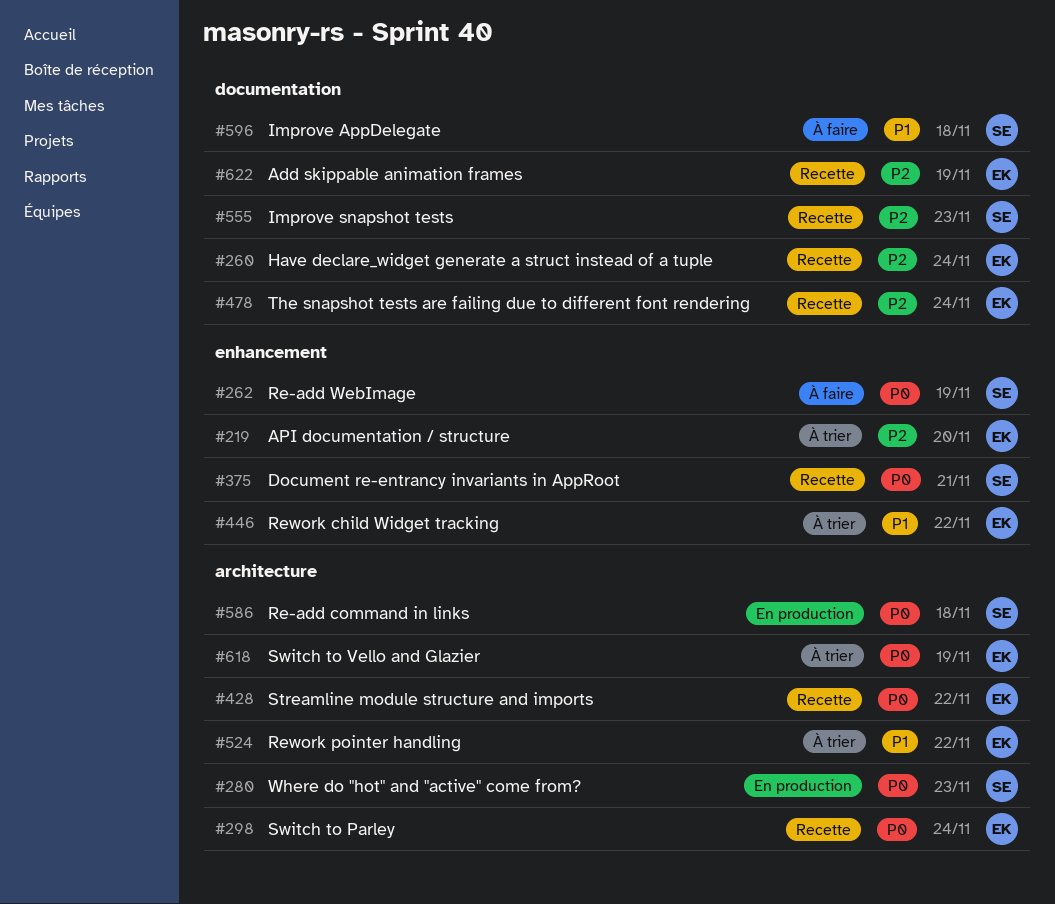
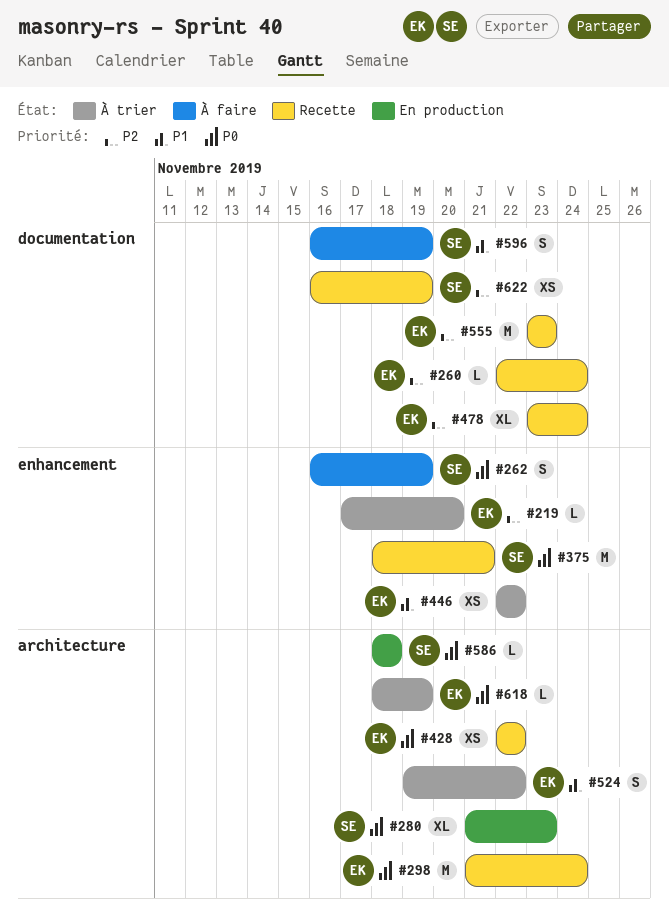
#555, owner: SE -> EK
#596, due: Nov 18 -> Nov 19
#622, owner: EK -> SE

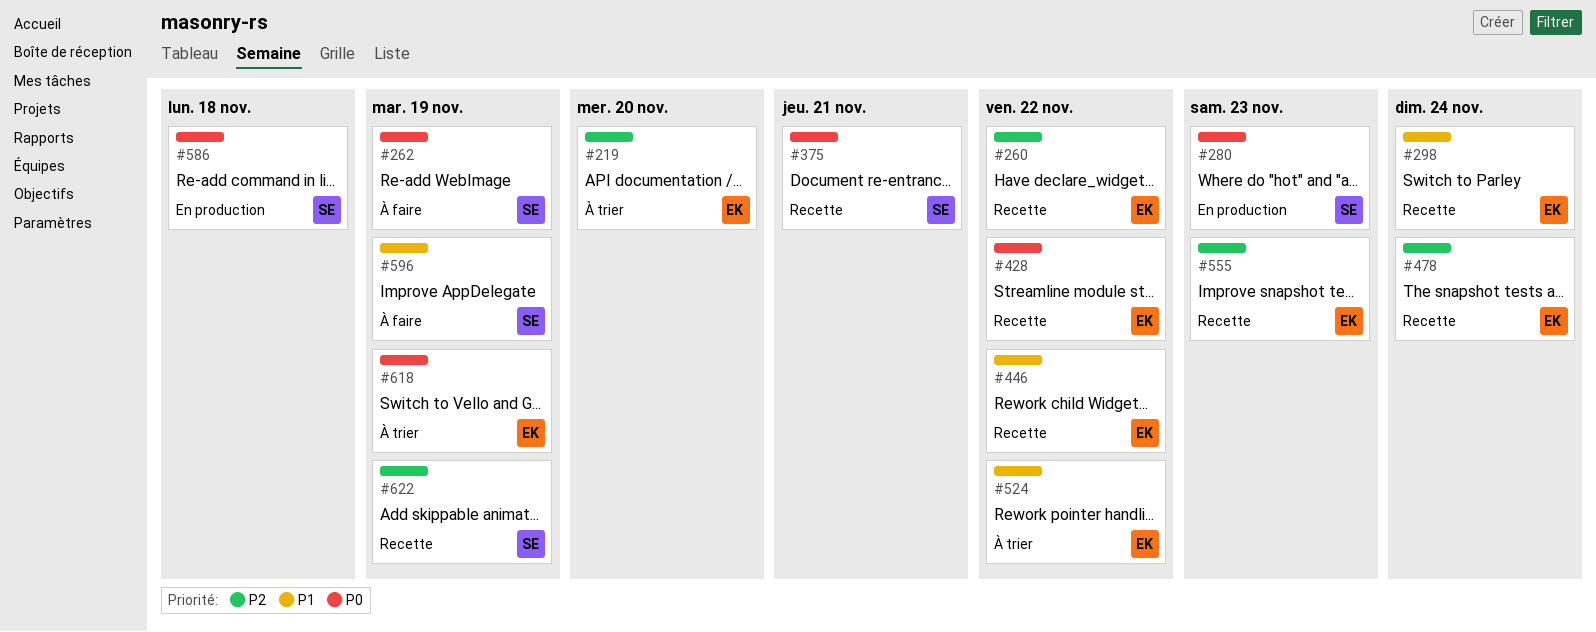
#260, due: Nov 24 -> Nov 22
#298, priority: P0 -> P1
#446, status: À trier -> Recette

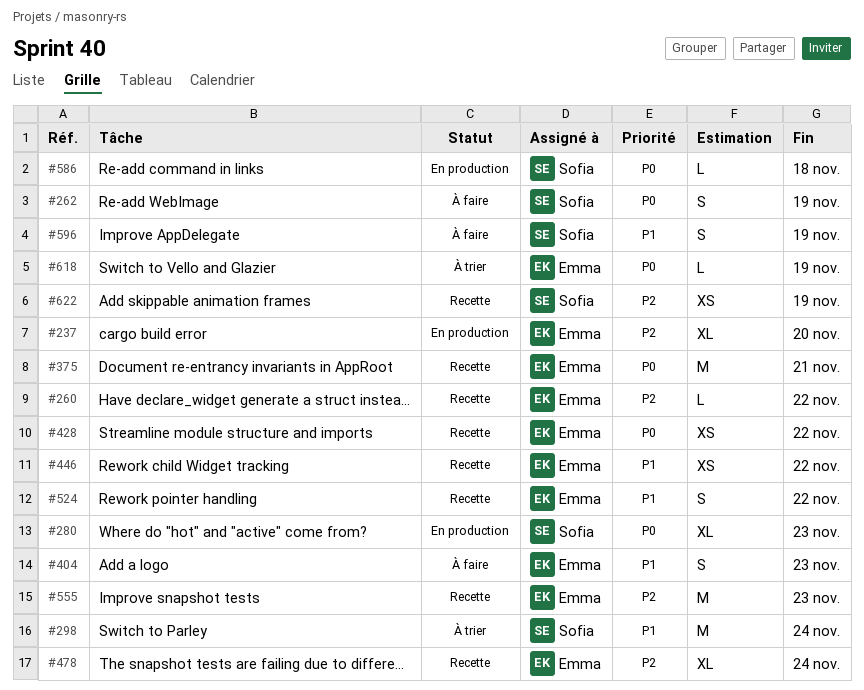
#219: present -> none
#237: none -> present
#298, status: Recette -> À trier
#298, owner: Emma -> Sofia
#375, owner: Sofia -> Emma
#404: none -> present
#524, status: À trier -> Recette

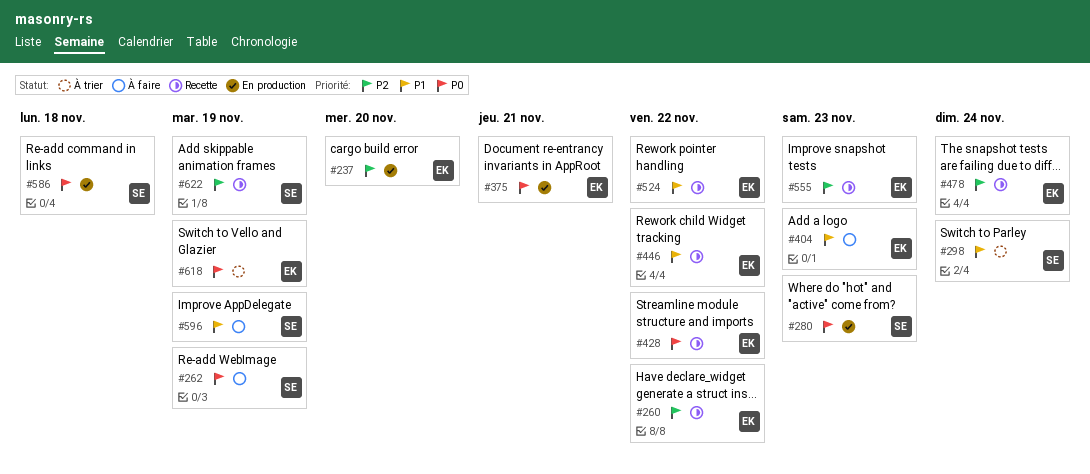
#375, status: Recette -> En production

